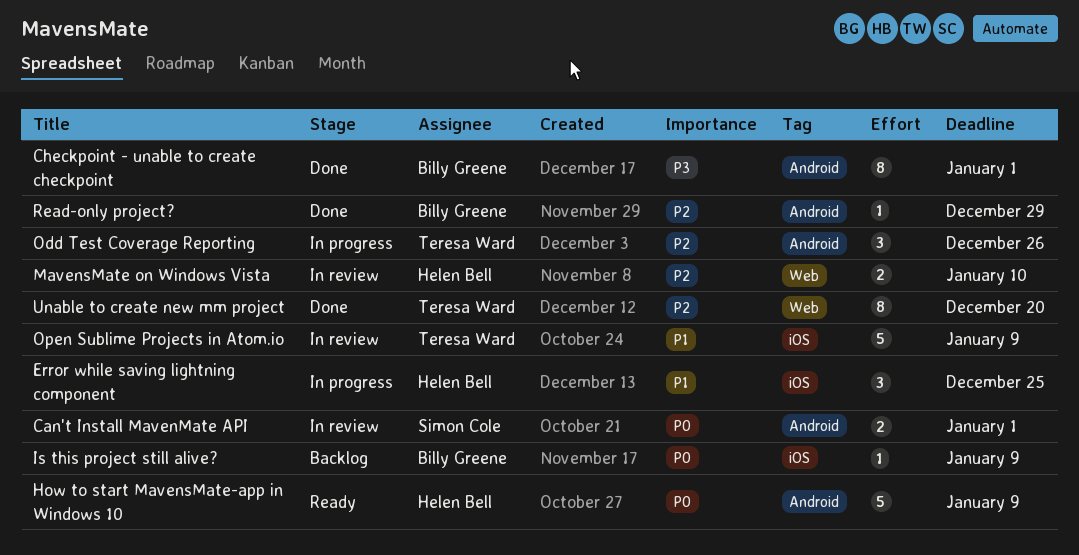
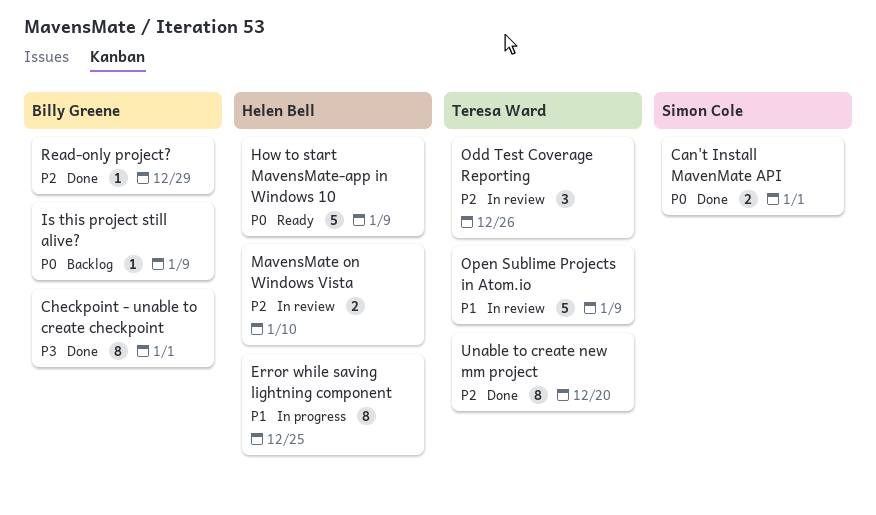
Can't Install MavenMate API, status: In review -> Done
Error while saving lightning component, estimate: 3 -> 8
Odd Test Coverage Reporting, status: In progress -> In review

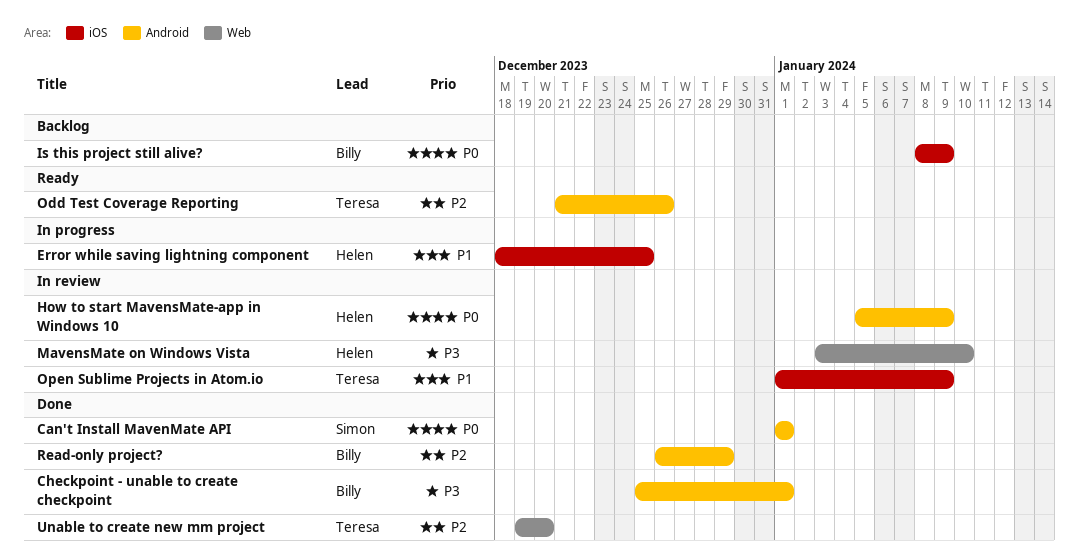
How to start MavensMate-app in Windows 10, status: Ready -> In review
MavensMate on Windows Vista, priority: P2 -> P3
Odd Test Coverage Reporting, status: In review -> Ready

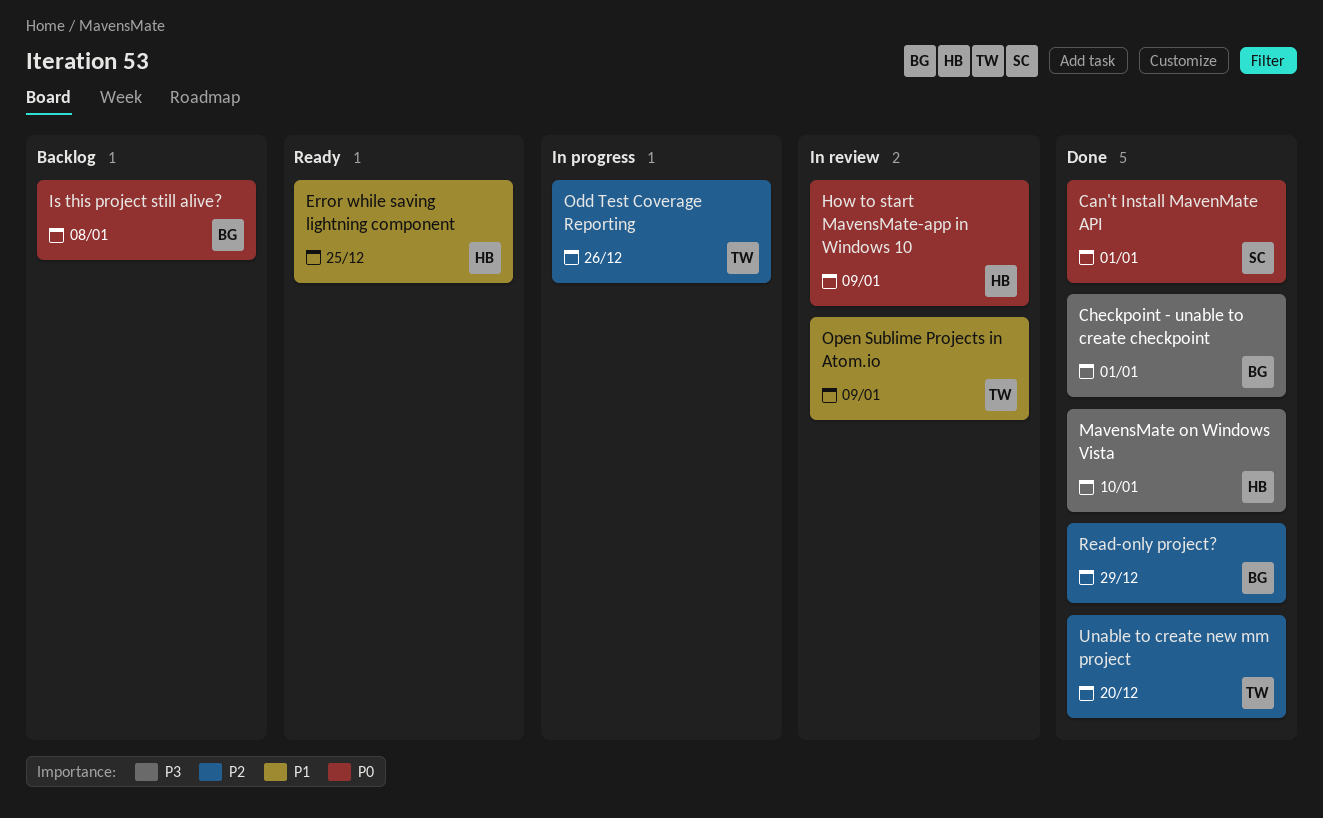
Error while saving lightning component, status: In progress -> Ready
Is this project still alive?, due: Jan 9 -> Jan 8
MavensMate on Windows Vista, status: In review -> Done
Odd Test Coverage Reporting, status: Ready -> In progress

